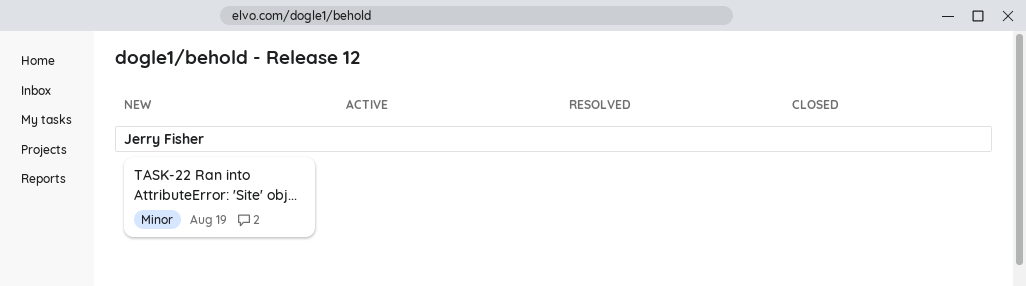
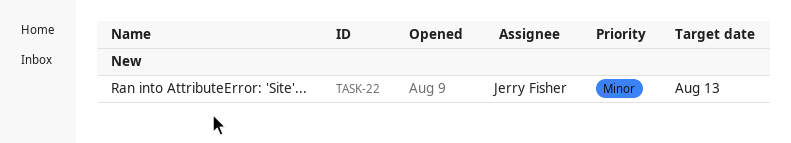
TASK-22, due: Aug 19 -> Aug 13

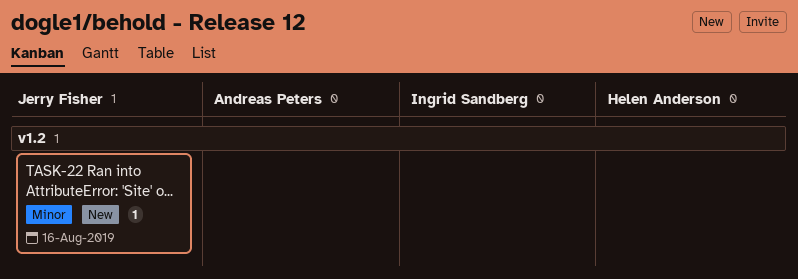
TASK-22, due: Aug 13 -> Aug 16

